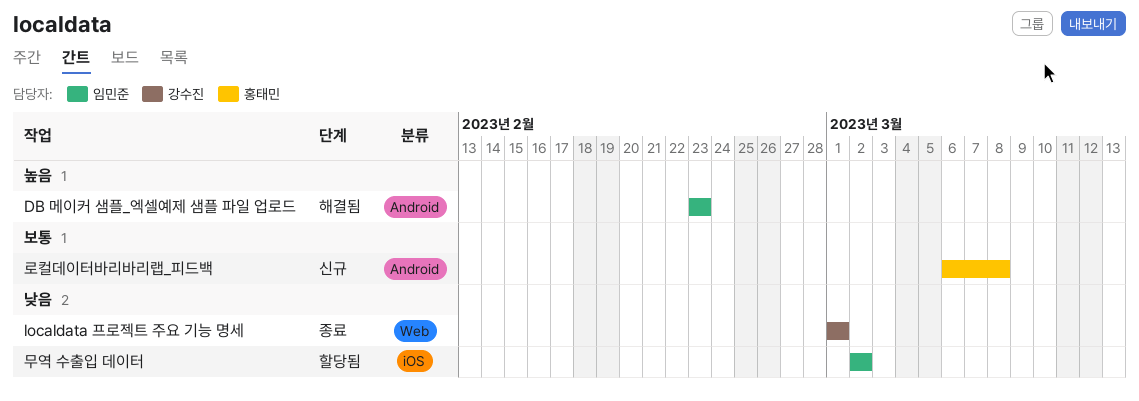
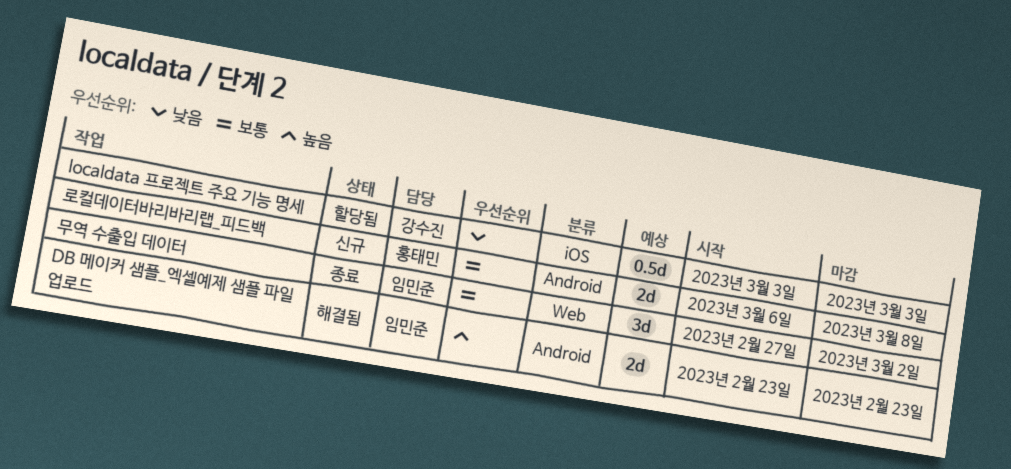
localdata 프로젝트 주요 기능 명세, status: 종료 -> 할당됨
localdata 프로젝트 주요 기능 명세, label: Web -> iOS
localdata 프로젝트 주요 기능 명세, start: Mar 1 -> Mar 3
localdata 프로젝트 주요 기능 명세, due: Mar 1 -> Mar 3
무역 수출입 데이터, status: 할당됨 -> 종료
무역 수출입 데이터, priority: 낮음 -> 보통
무역 수출입 데이터, label: iOS -> Web
무역 수출입 데이터, start: Mar 2 -> Feb 27

